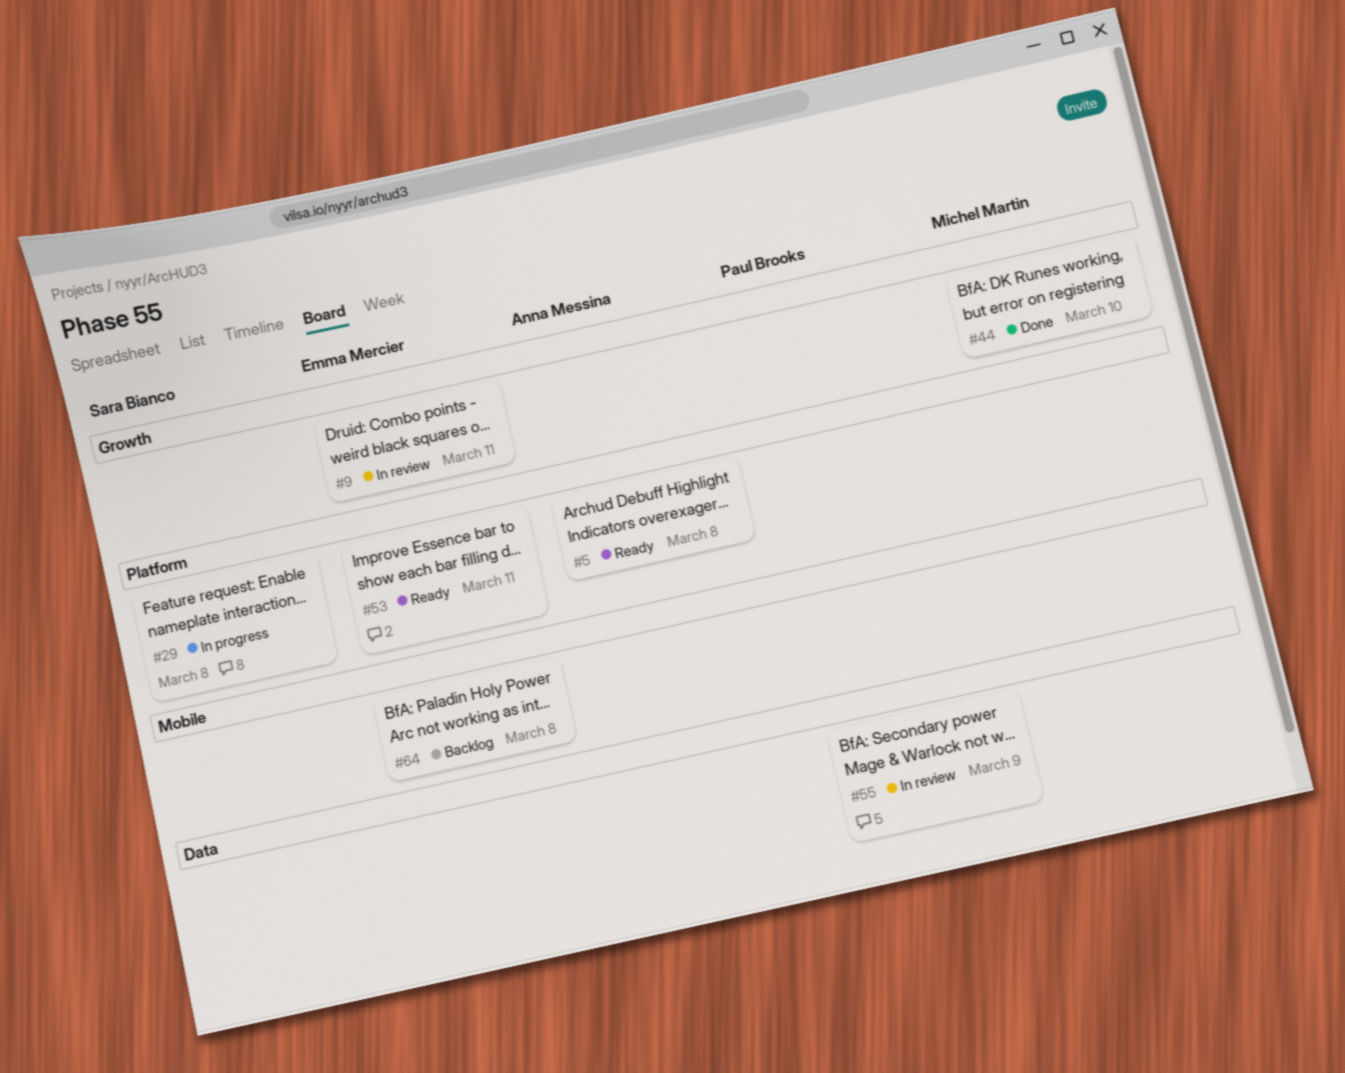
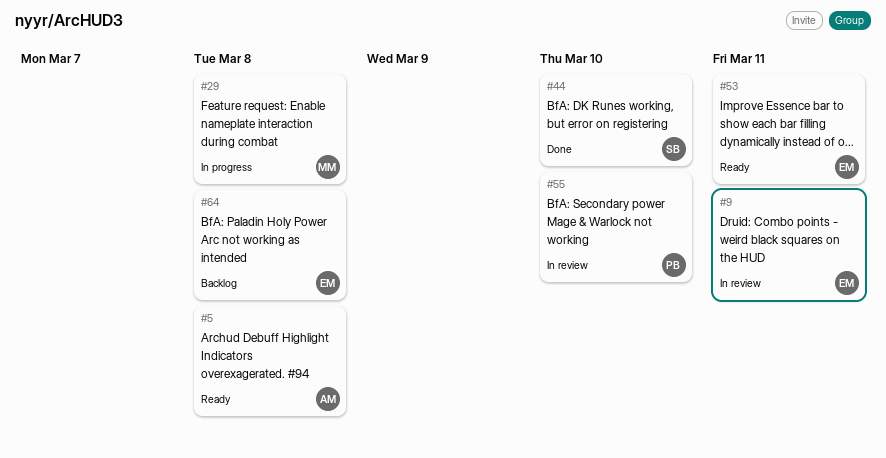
#29, owner: Sara Bianco -> Michel Martin
#44, owner: Michel Martin -> Sara Bianco
#55, due: Mar 9 -> Mar 10

